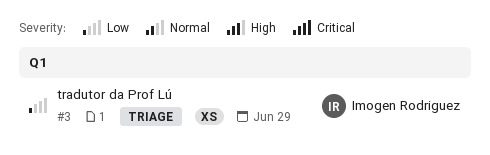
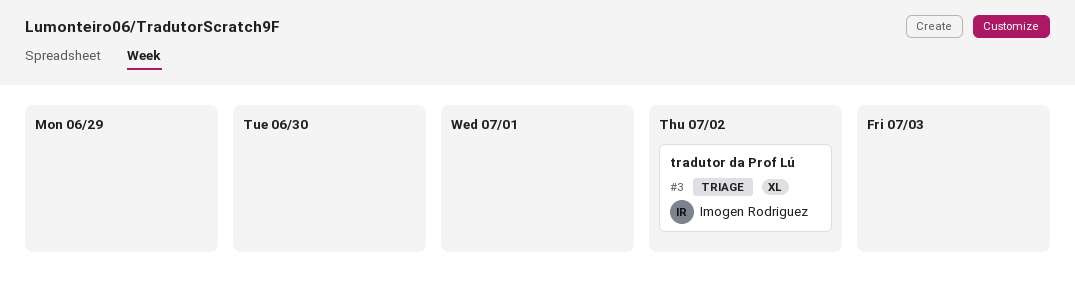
#3, estimate: XS -> XL
#3, due: Jun 29 -> Jul 2

